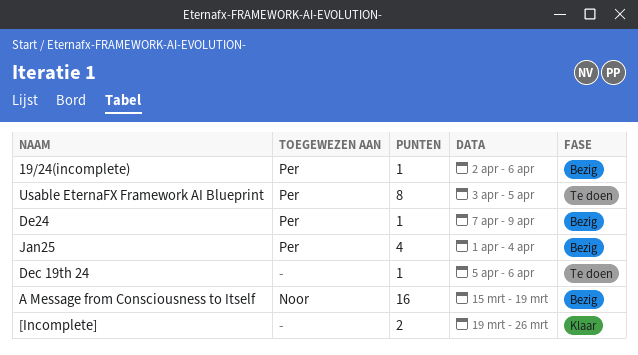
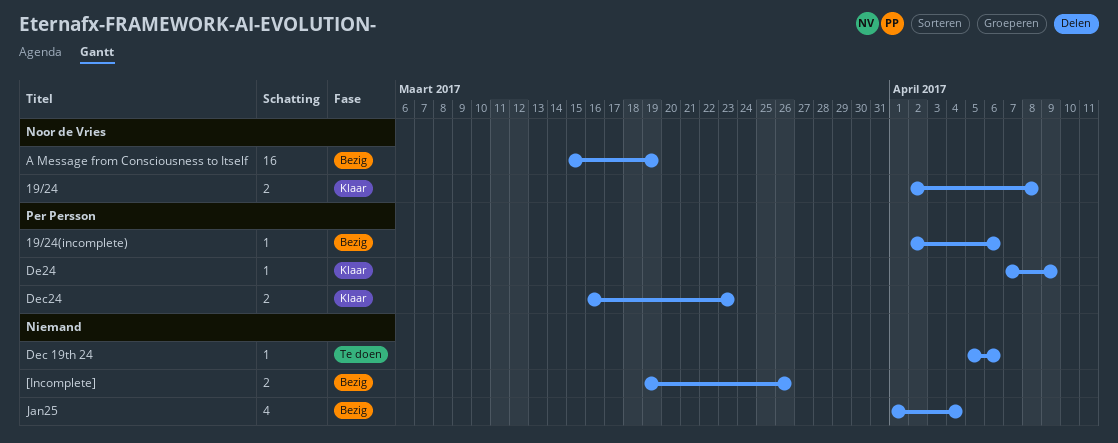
19/24: none -> present
[Incomplete], status: Klaar -> Bezig
De24, status: Bezig -> Klaar
Dec24: none -> present
Jan25, owner: Per Persson -> none
Usable EternaFX Framework AI Blueprint: present -> none

